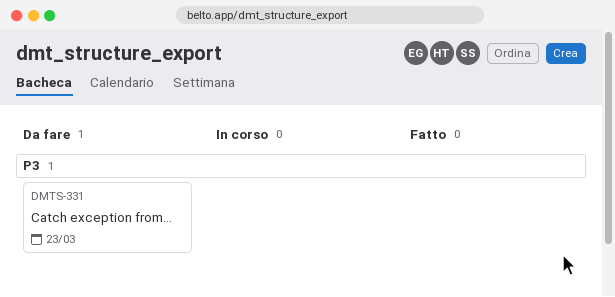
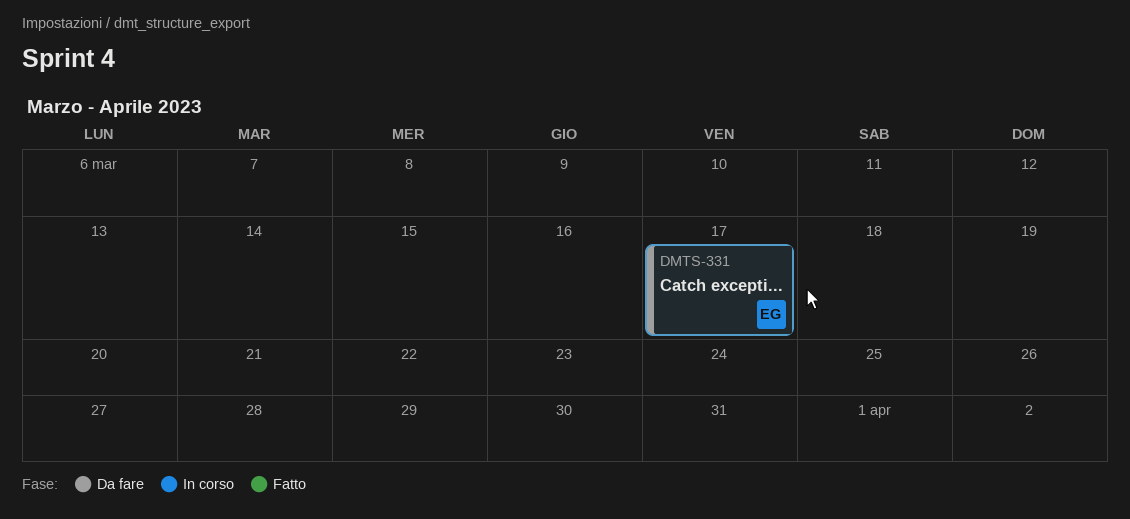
DMTS-331, due: Mar 23 -> Mar 17

